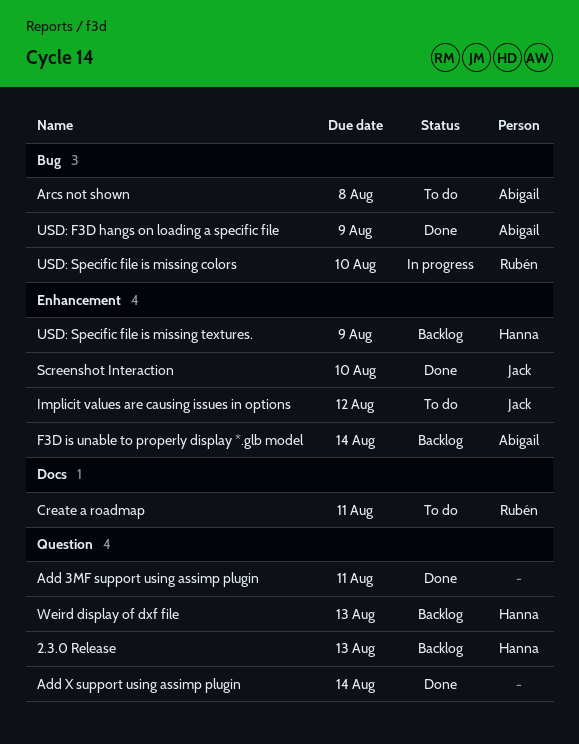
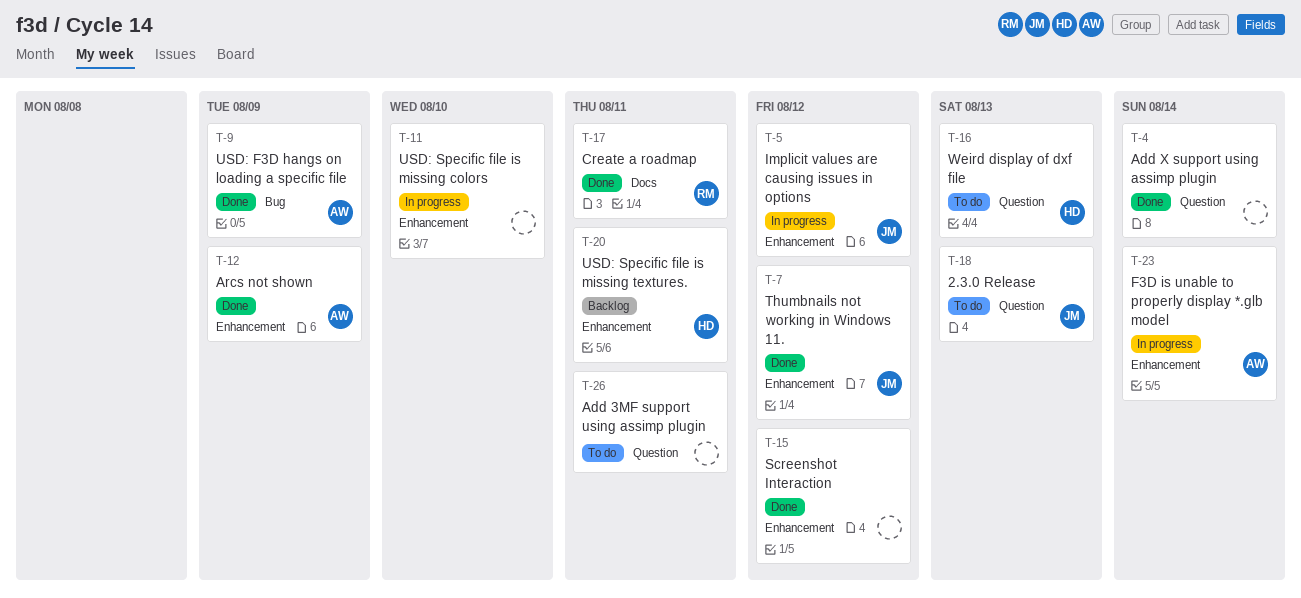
2.3.0 Release, status: Backlog -> To do
2.3.0 Release, owner: Hanna -> Jack
Add 3MF support using assimp plugin, status: Done -> To do
Arcs not shown, status: To do -> Done
Arcs not shown, label: Bug -> Enhancement
Arcs not shown, due: Aug 8 -> Aug 9
Create a roadmap, status: To do -> Done
F3D is unable to properly display *.glb model, status: Backlog -> In progress
Implicit values are causing issues in options, status: To do -> In progress
Screenshot Interaction, owner: Jack -> none
Screenshot Interaction, due: Aug 10 -> Aug 12
Thumbnails not working in Windows 11.: none -> present
USD: Specific file is missing colors, owner: Rubén -> none
USD: Specific file is missing colors, label: Bug -> Enhancement
USD: Specific file is missing textures., due: Aug 9 -> Aug 11
Weird display of dxf file, status: Backlog -> To do

